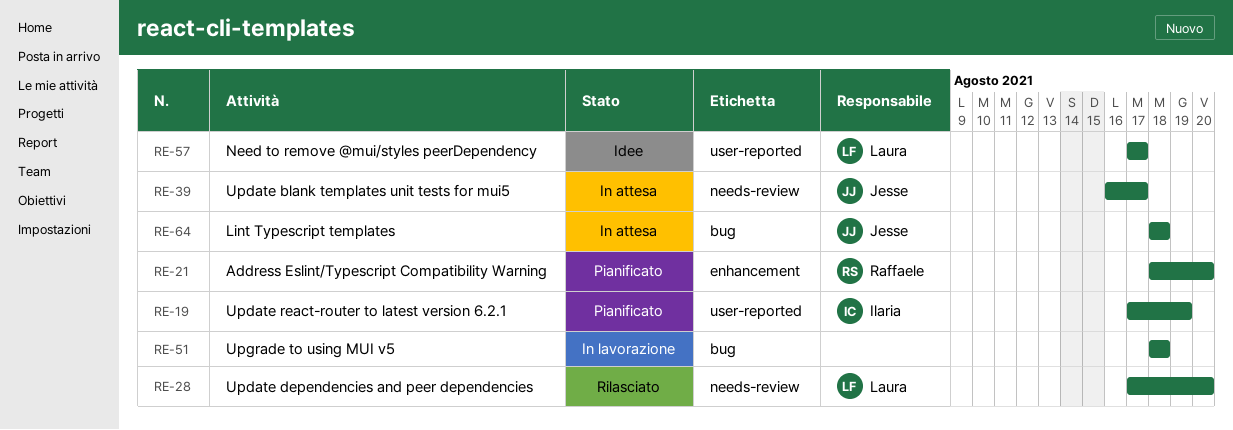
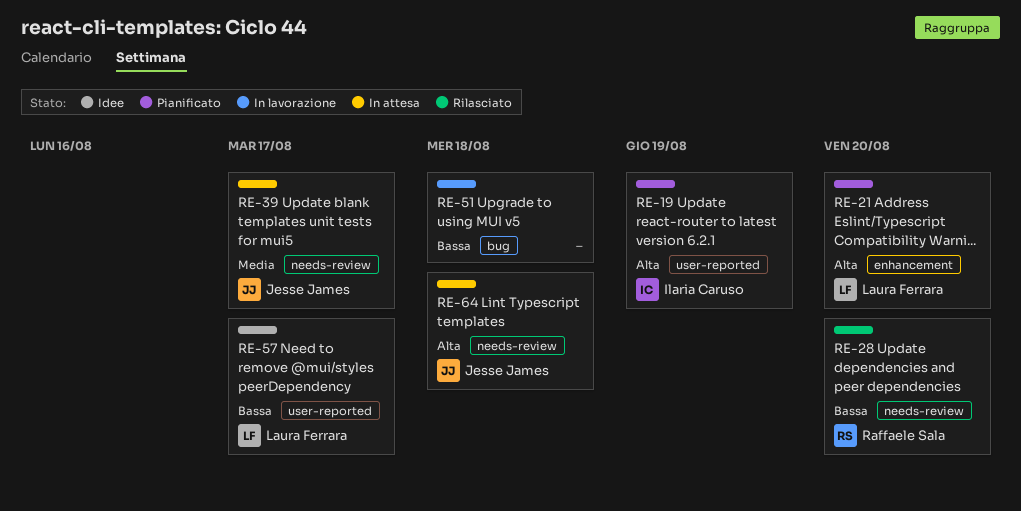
RE-21, owner: Raffaele Sala -> Laura Ferrara
RE-28, owner: Laura Ferrara -> Raffaele Sala
RE-64, label: bug -> needs-review

